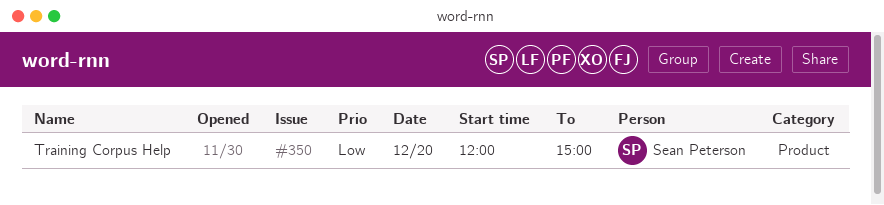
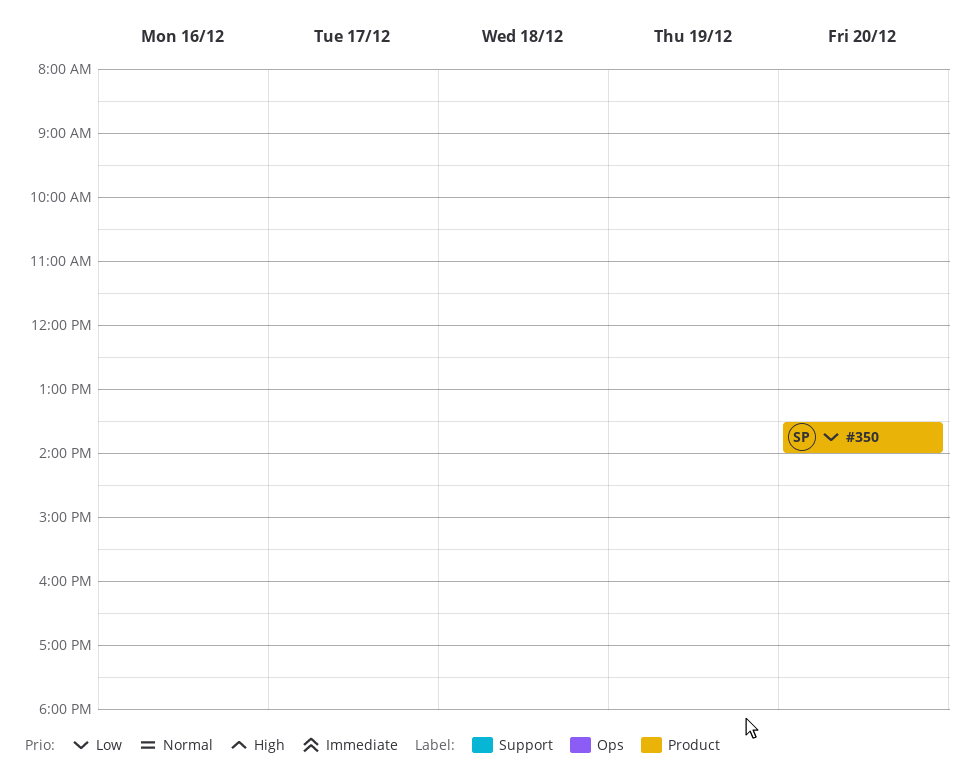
#350, begins: 12:00 -> 13:30
#350, ends: 15:00 -> 14:00

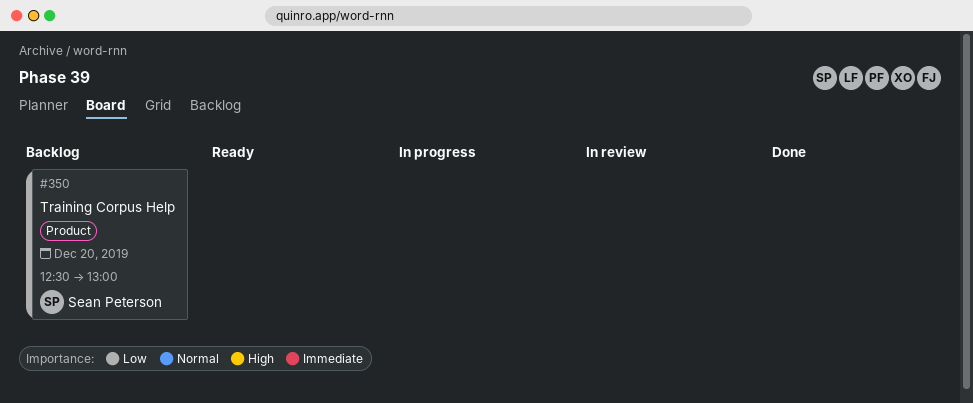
#350, begins: 13:30 -> 12:30
#350, ends: 14:00 -> 13:00

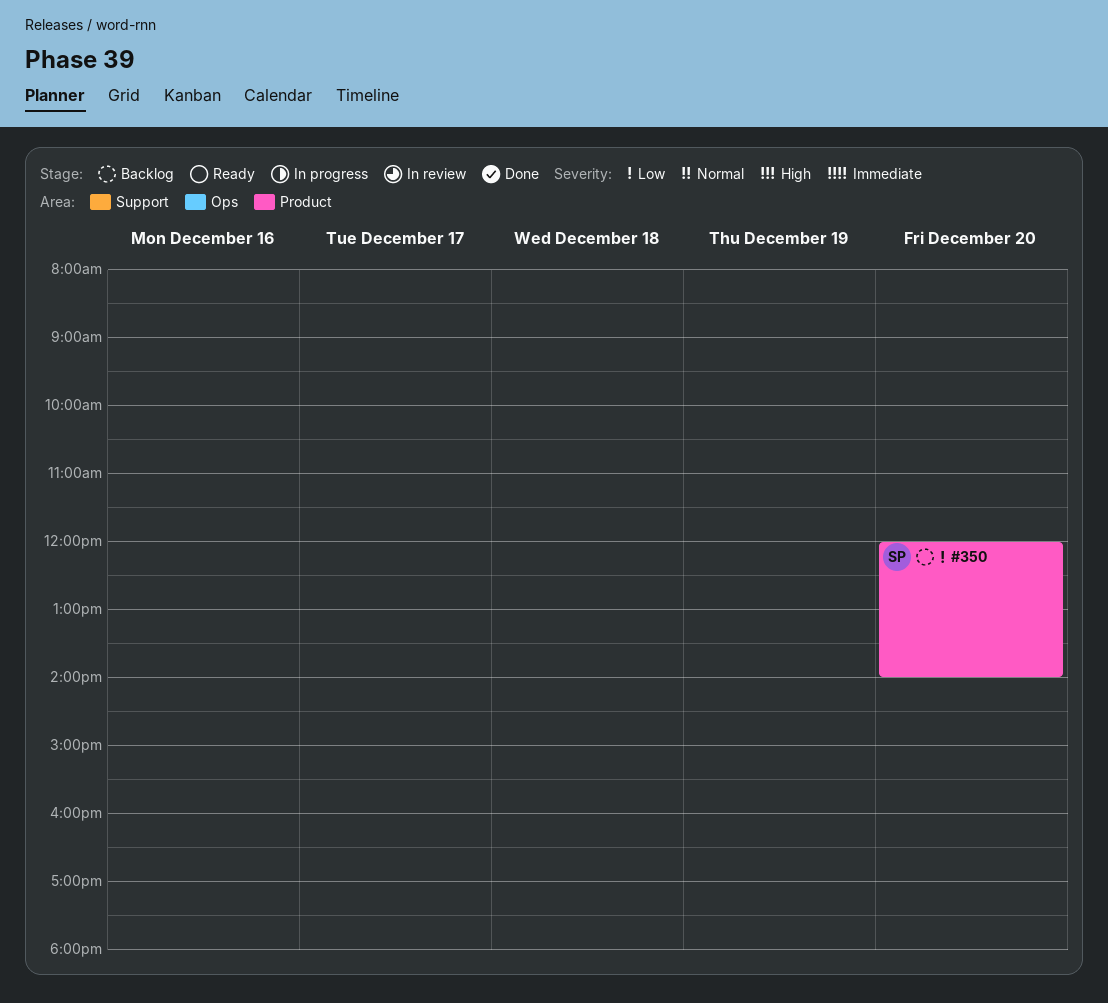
#350, begins: 12:30 -> 12:00
#350, ends: 13:00 -> 14:00

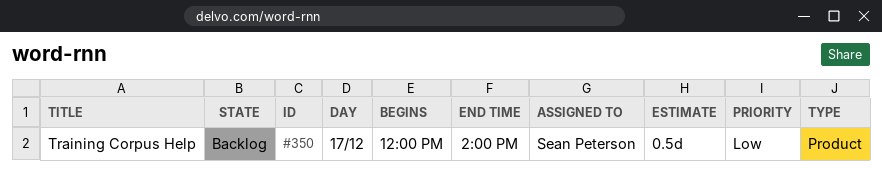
#350, day: Dec 20 -> Dec 17

